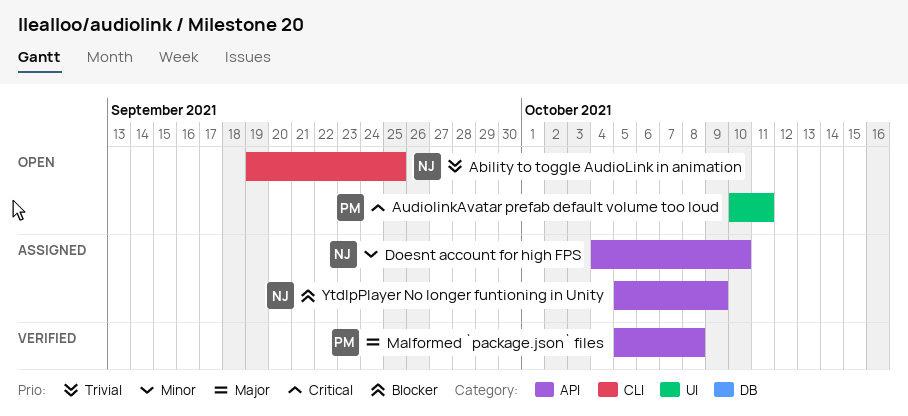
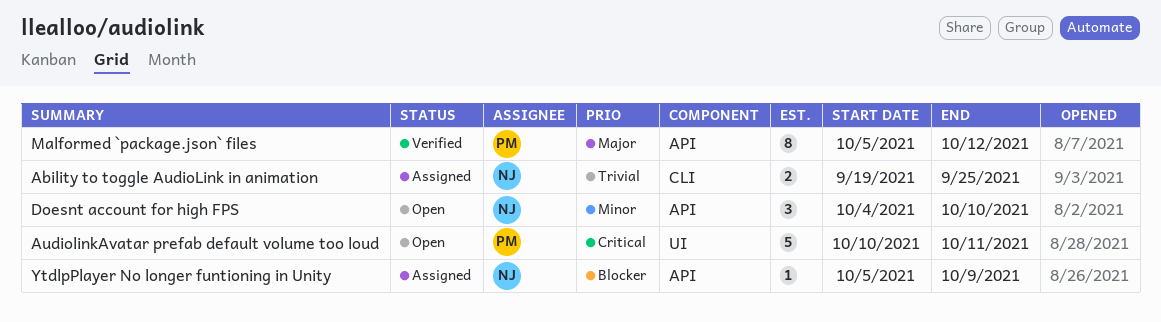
Ability to toggle AudioLink in animation, status: Open -> Assigned
Doesnt account for high FPS, status: Assigned -> Open
Malformed `package.json` files, due: Oct 8 -> Oct 12

